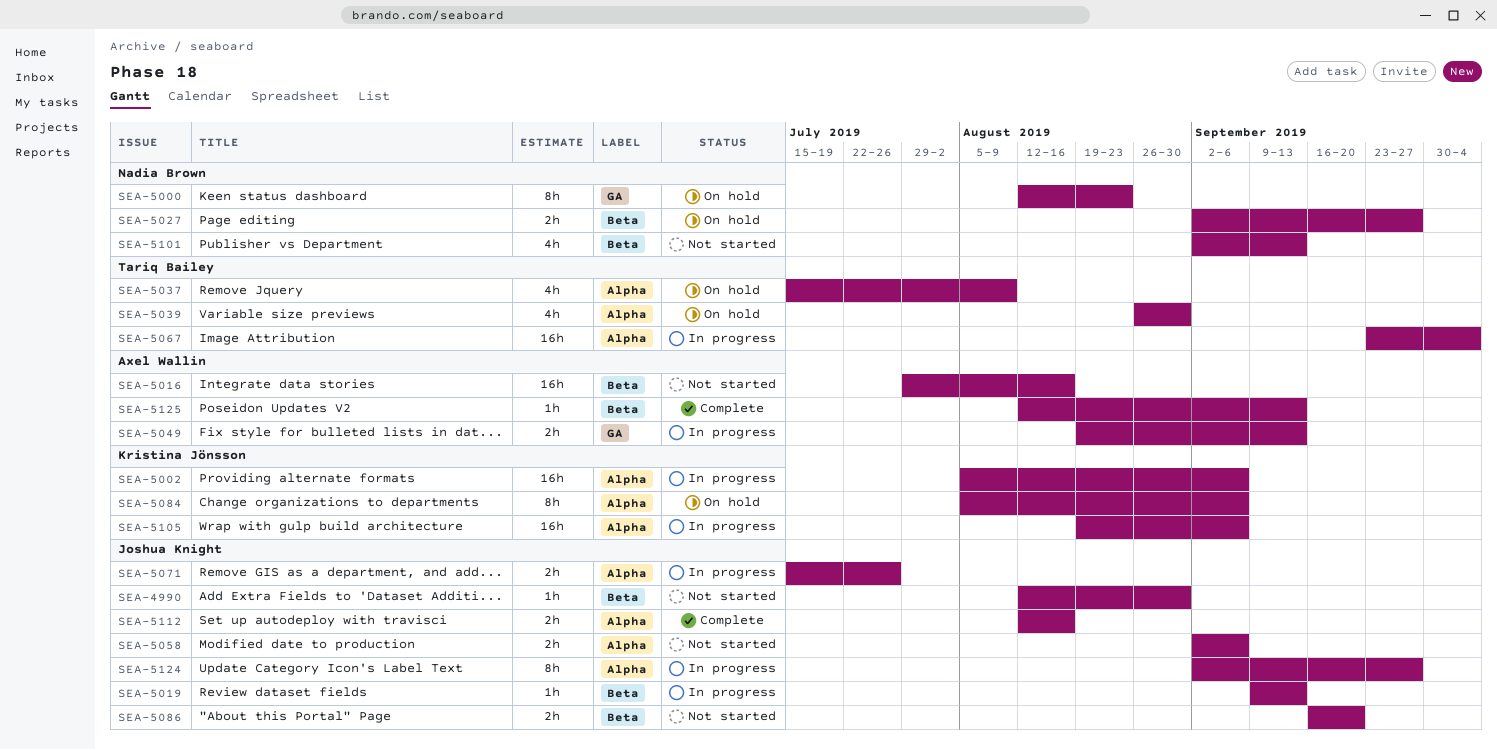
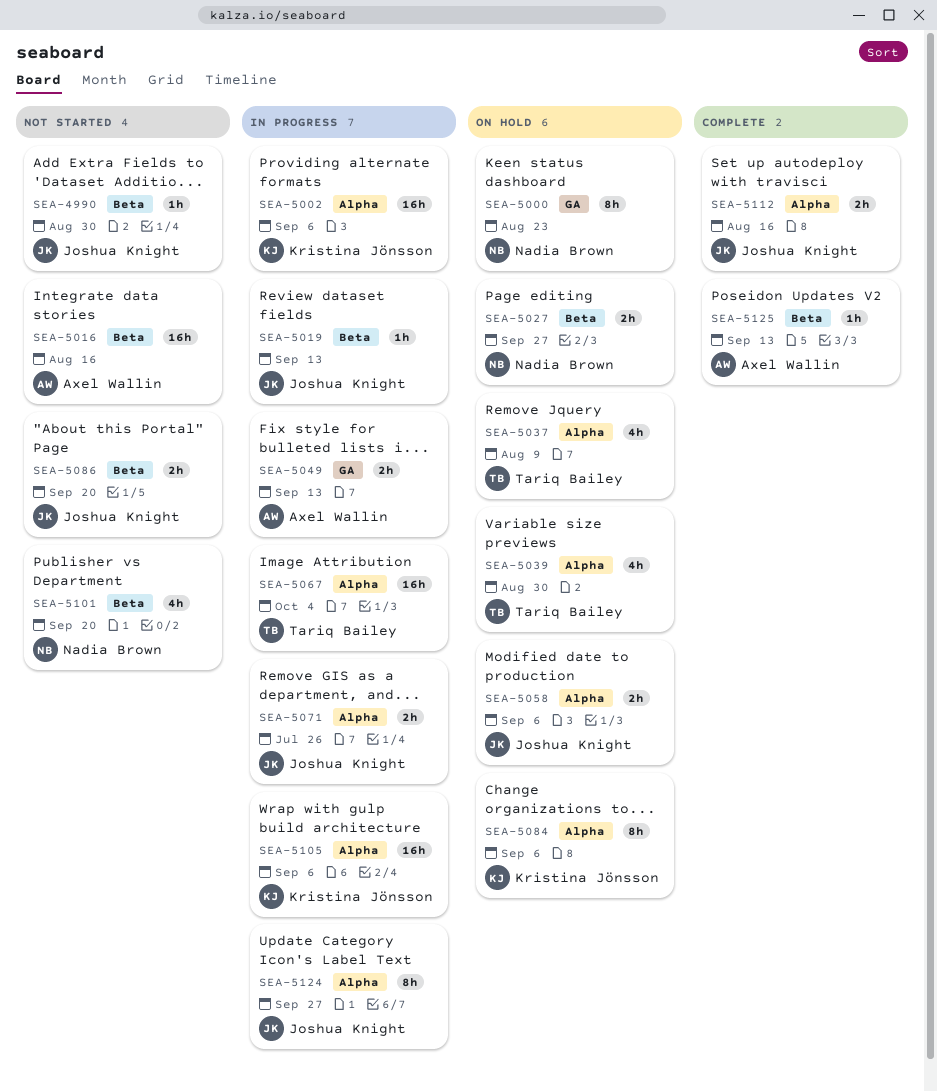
SEA-5058, status: Not started -> On hold
SEA-5101, due: Sep 13 -> Sep 20

